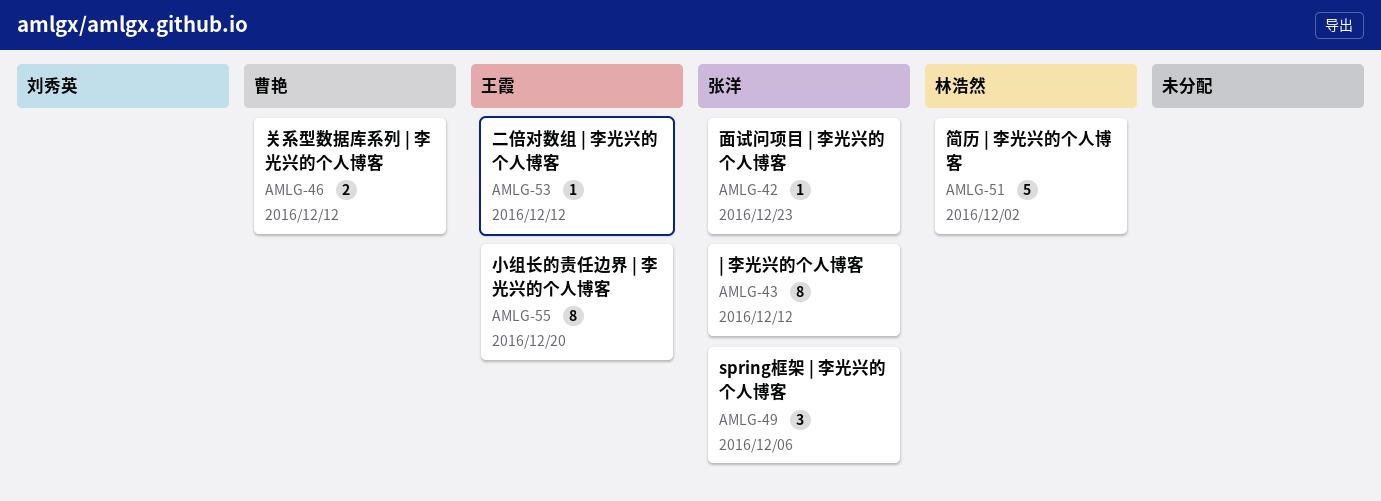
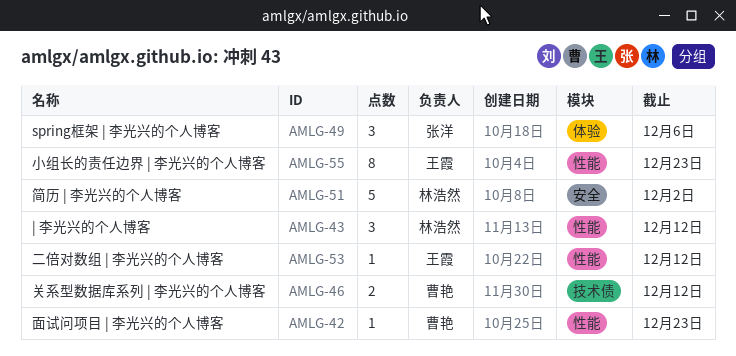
AMLG-42, owner: 张洋 -> 曹艳
AMLG-43, owner: 张洋 -> 林浩然
AMLG-43, estimate: 8 -> 3
AMLG-55, due: Dec 20 -> Dec 23

